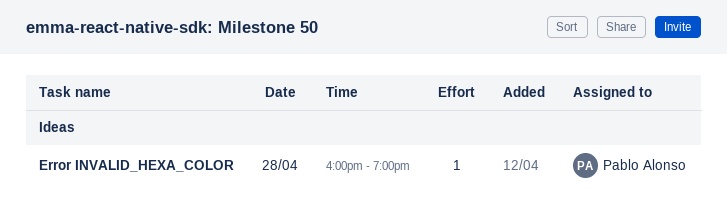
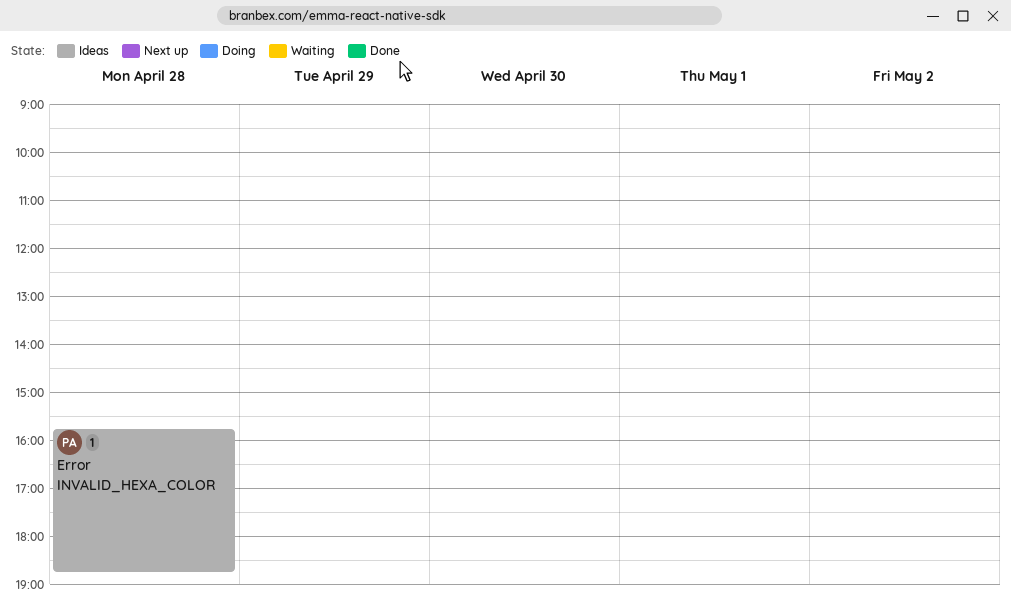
Error INVALID_HEXA_COLOR, begins: 16:00 -> 15:45
Error INVALID_HEXA_COLOR, ends: 19:00 -> 18:45

